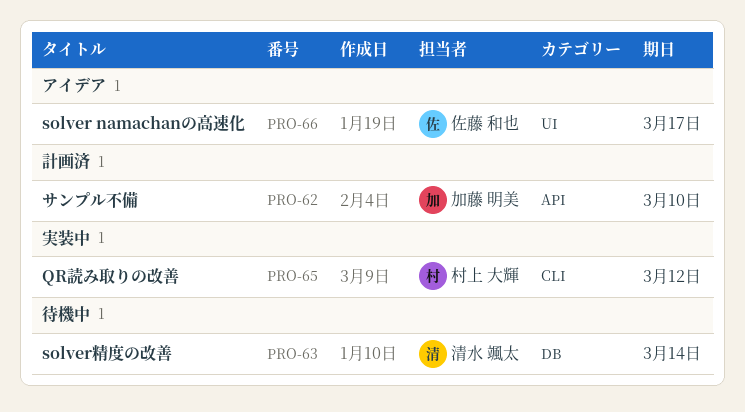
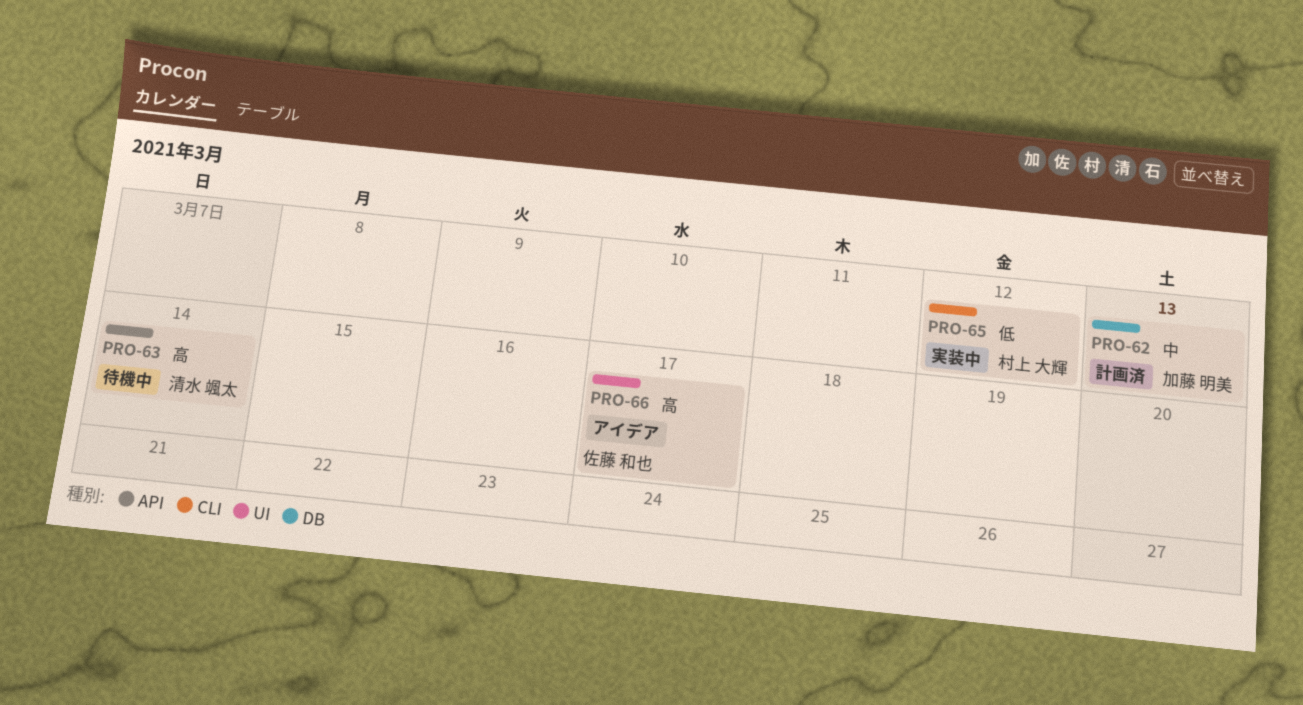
PRO-62, label: API -> DB
PRO-62, due: Mar 10 -> Mar 13
PRO-63, label: DB -> API

